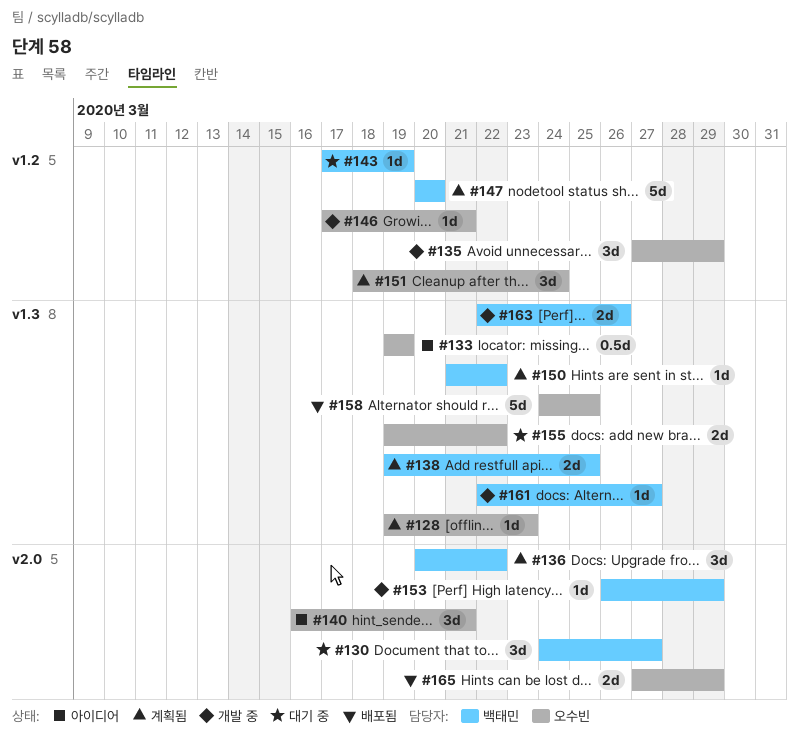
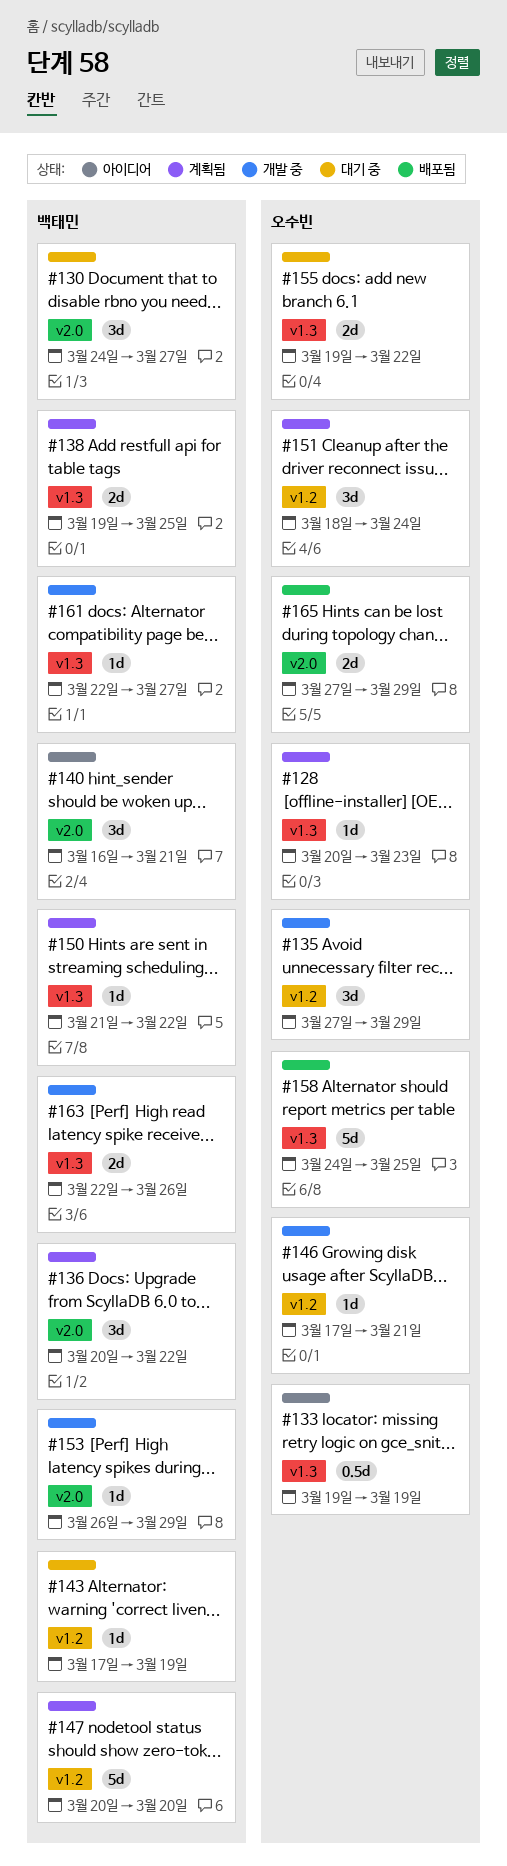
#128, start: Mar 19 -> Mar 20
#140, owner: 오수빈 -> 백태민

